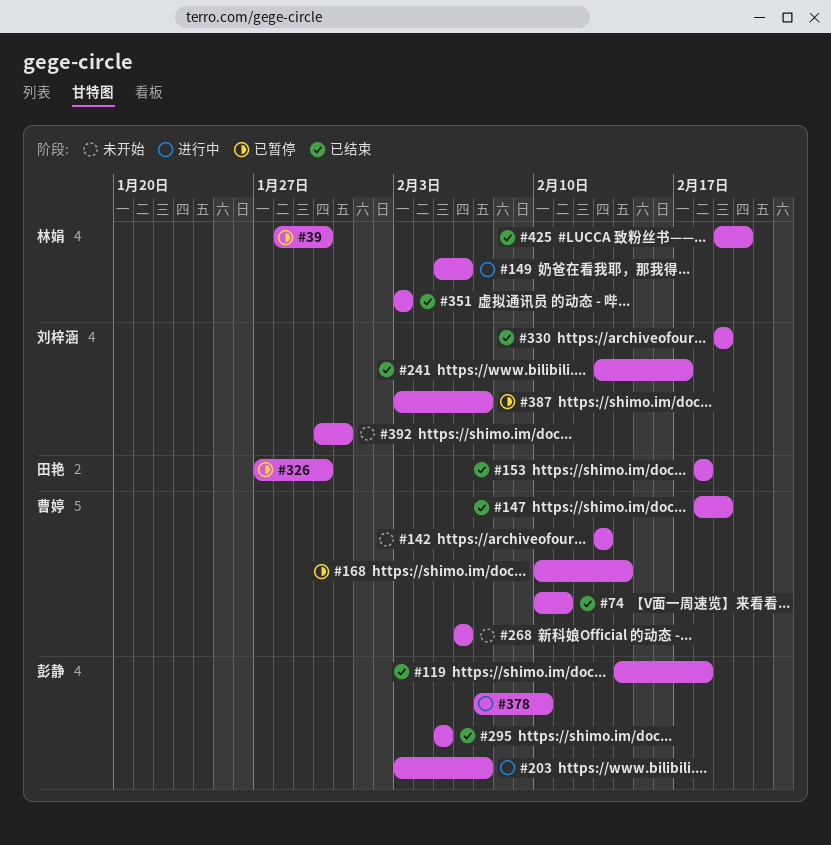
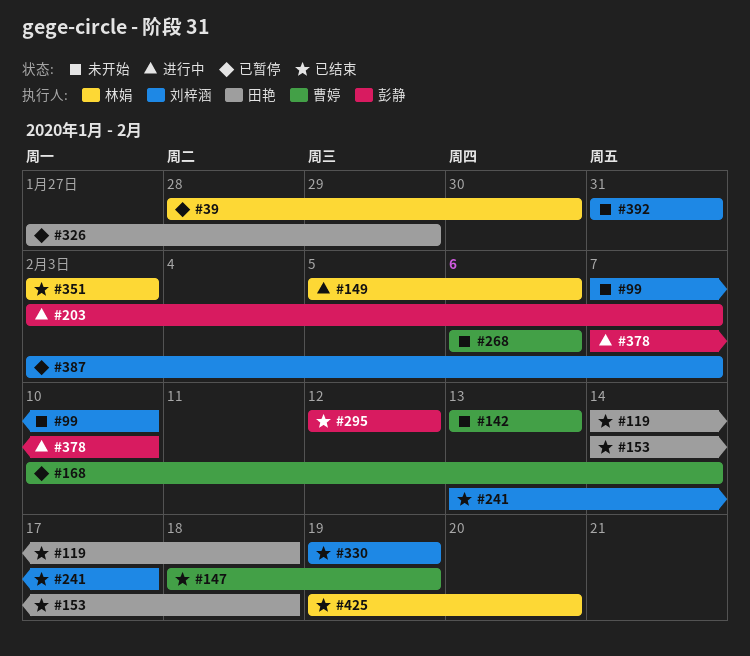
#74: present -> none
#99: none -> present
#119, owner: 彭静 -> 田艳
#153, start: Feb 18 -> Feb 14
#295, start: Feb 5 -> Feb 12
#295, due: Feb 5 -> Feb 12
#326, due: Jan 30 -> Jan 29
#392, start: Jan 30 -> Jan 31

